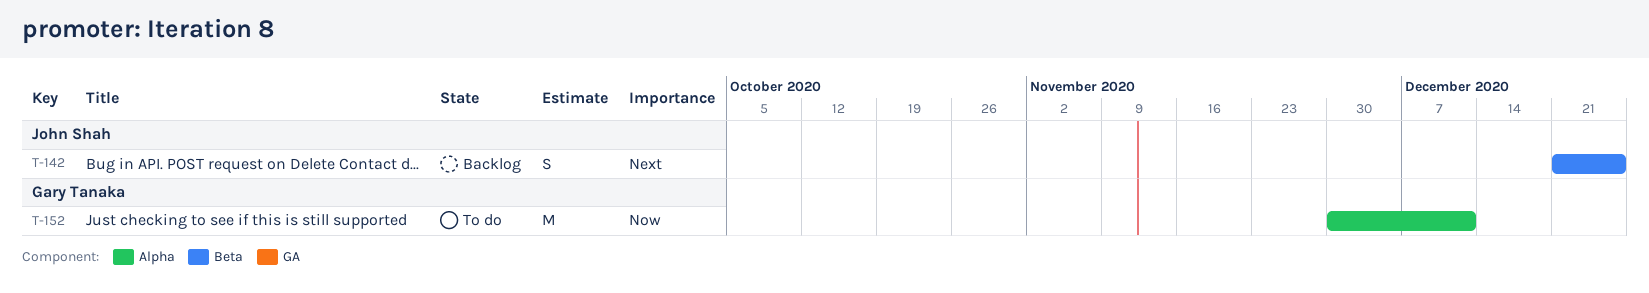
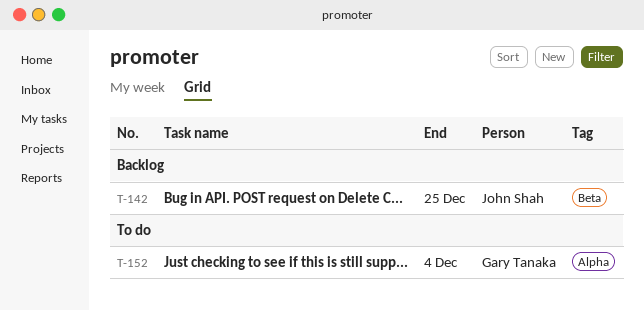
T-152, due: Dec 11 -> Dec 4

